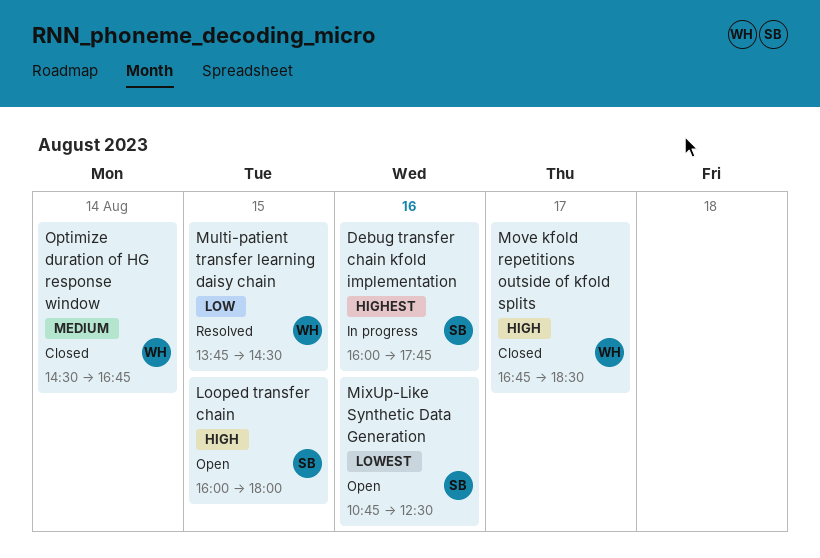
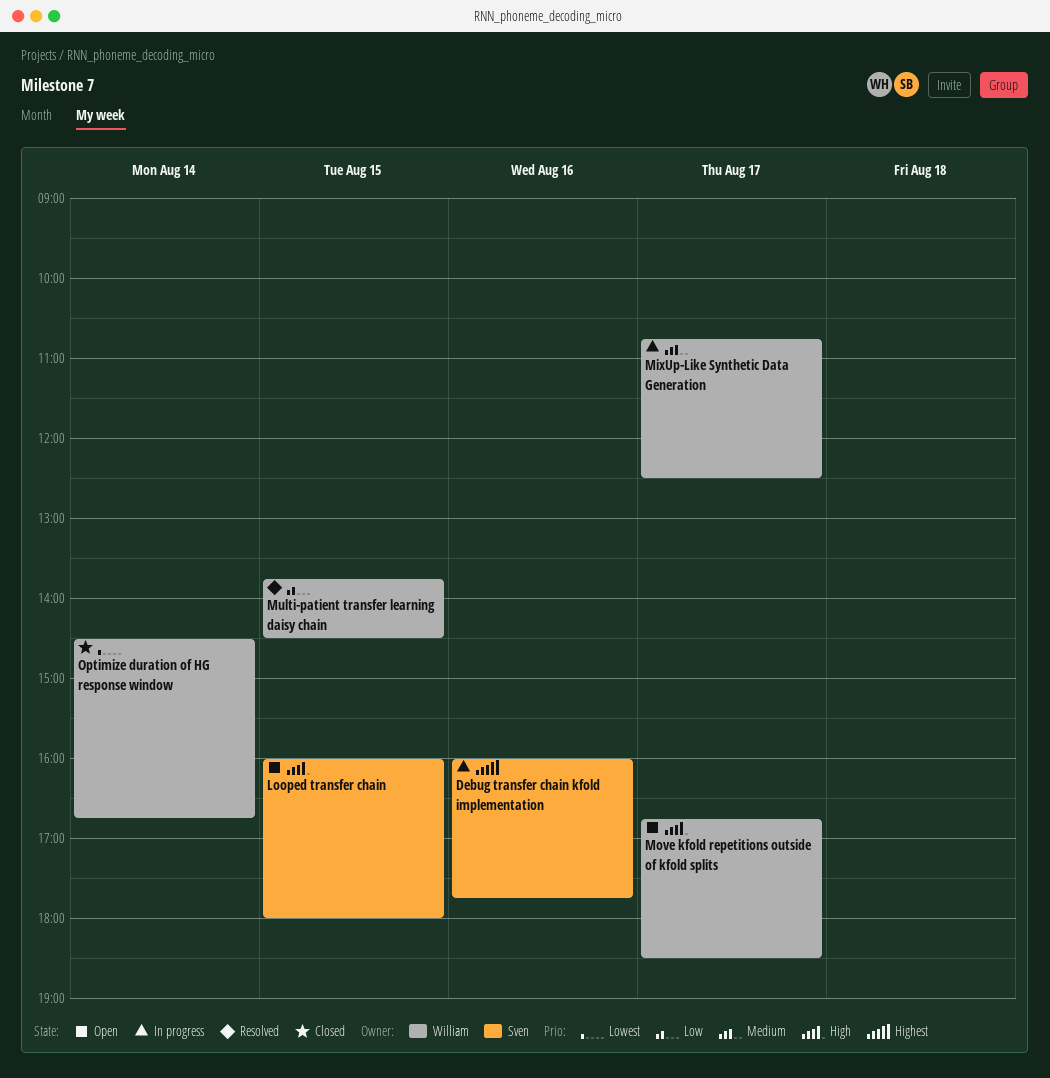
MixUp-Like Synthetic Data Generation, status: Open -> In progress
MixUp-Like Synthetic Data Generation, owner: Sven -> William
MixUp-Like Synthetic Data Generation, priority: Lowest -> Medium
MixUp-Like Synthetic Data Generation, day: Aug 16 -> Aug 17
Move kfold repetitions outside of kfold splits, status: Closed -> Open
Optimize duration of HG response window, priority: Medium -> Lowest

